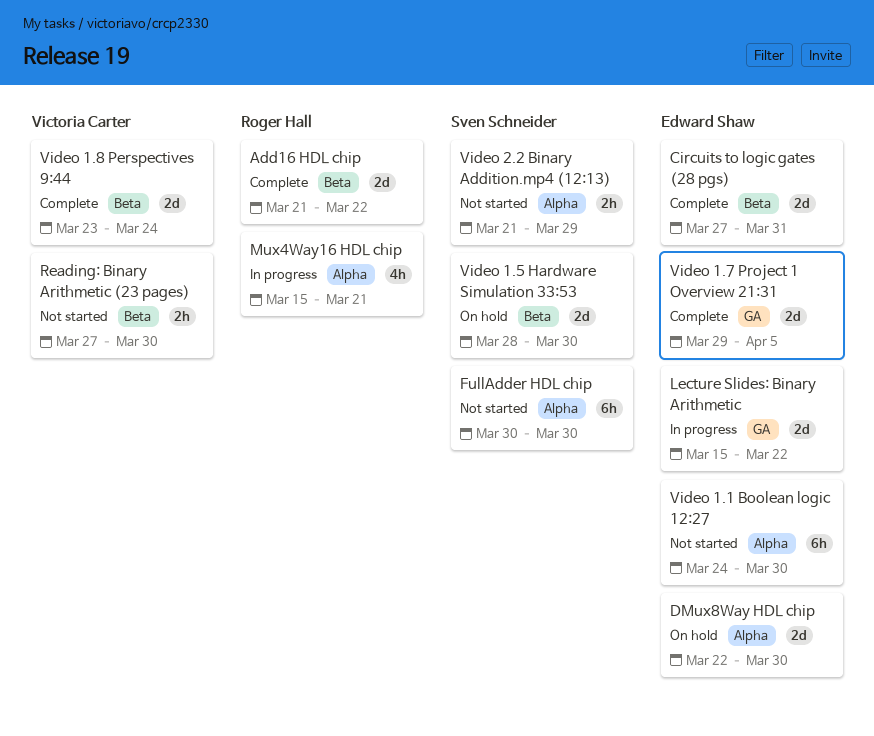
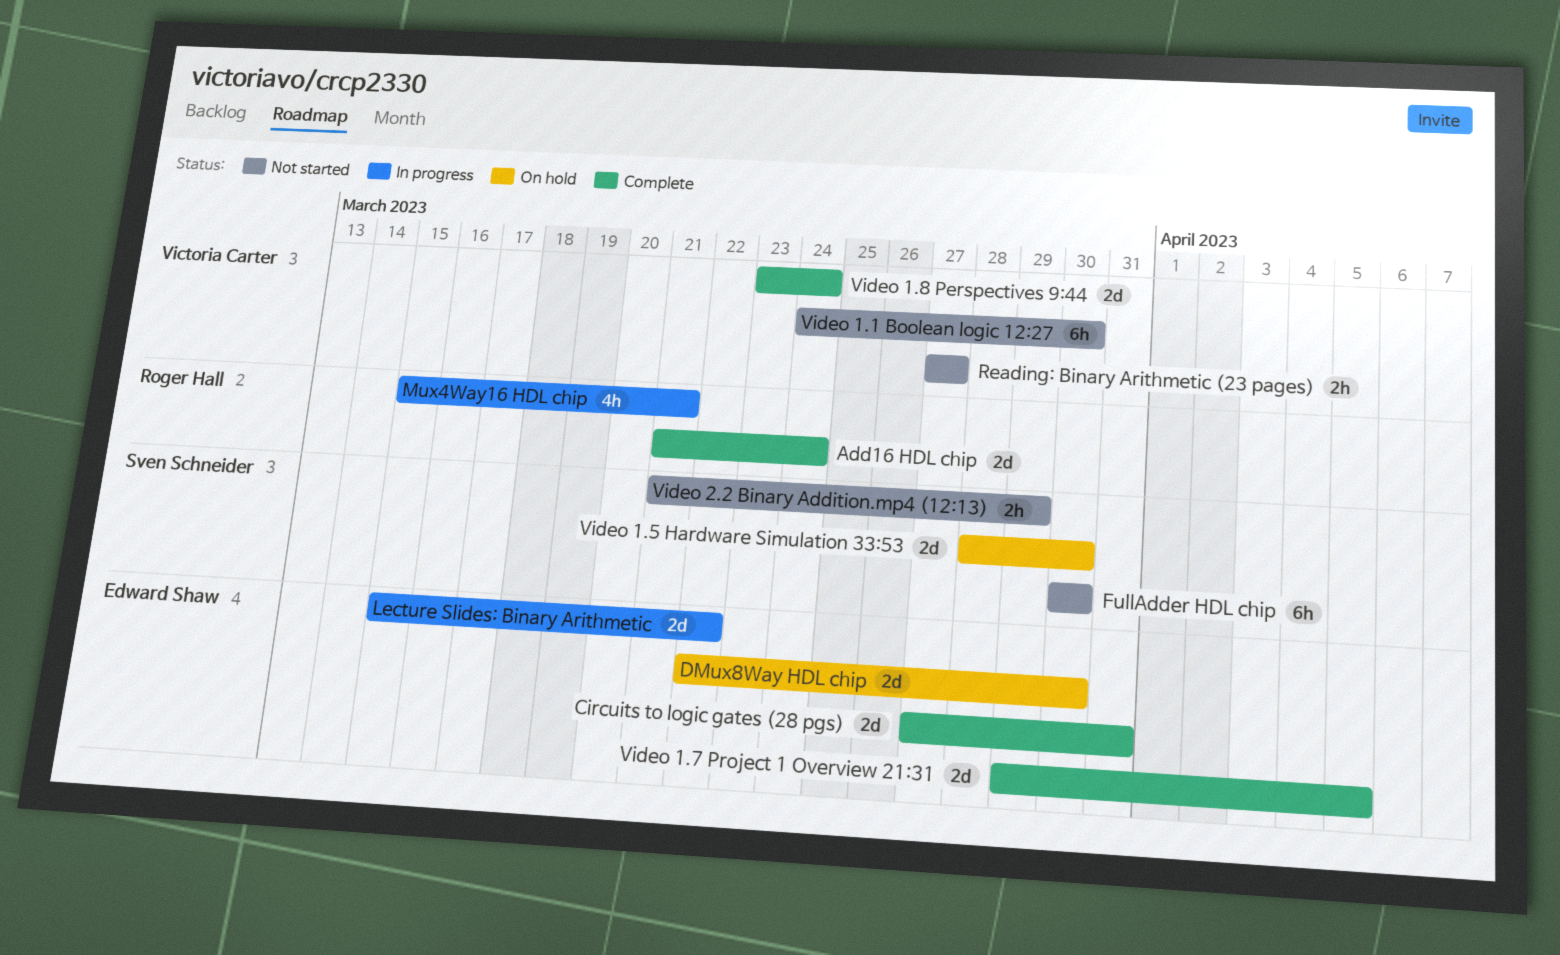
Add16 HDL chip, due: Mar 22 -> Mar 24
Reading: Binary Arithmetic (23 pages), due: Mar 30 -> Mar 27
Video 1.1 Boolean logic 12:27, owner: Edward Shaw -> Victoria Carter

